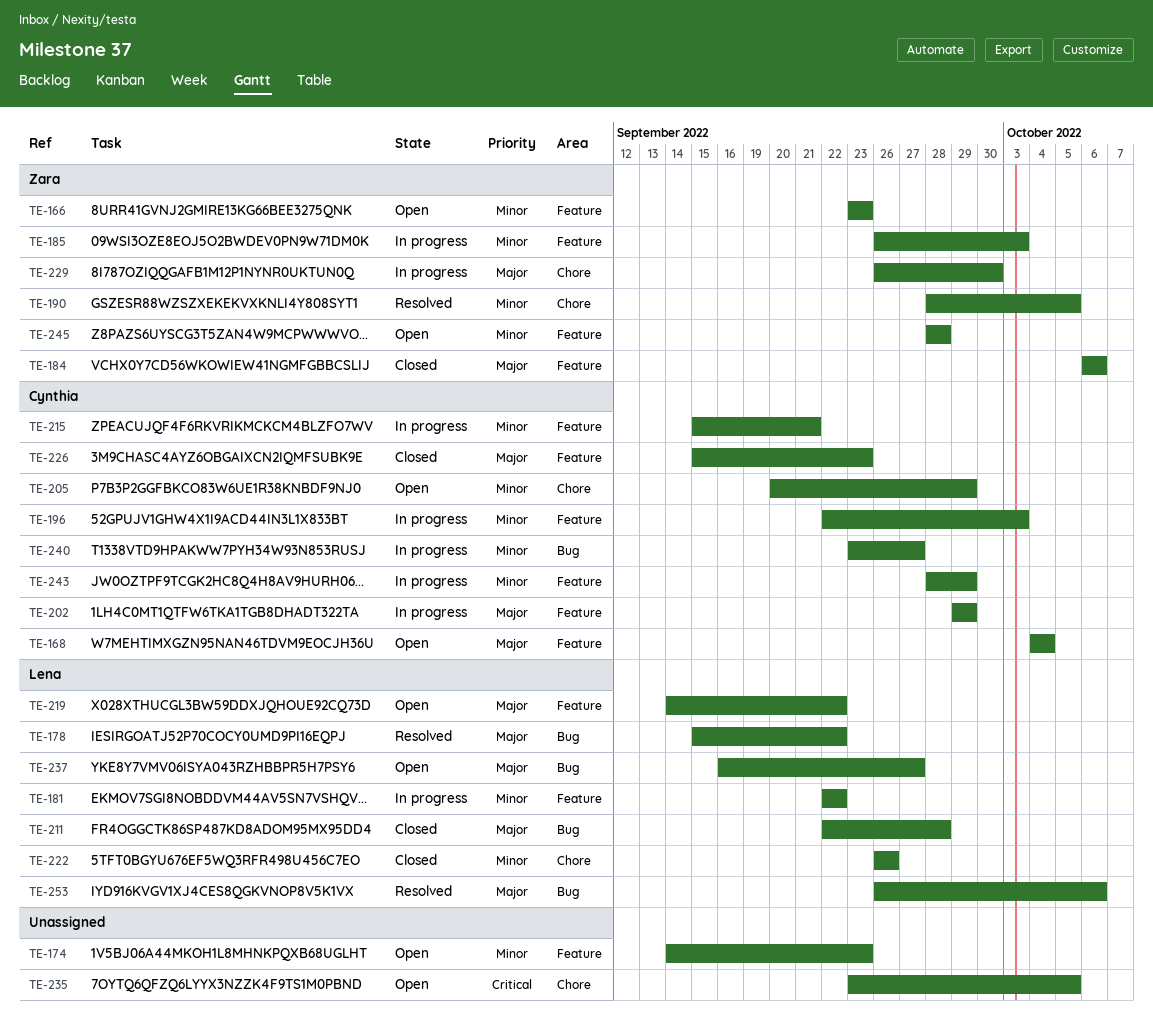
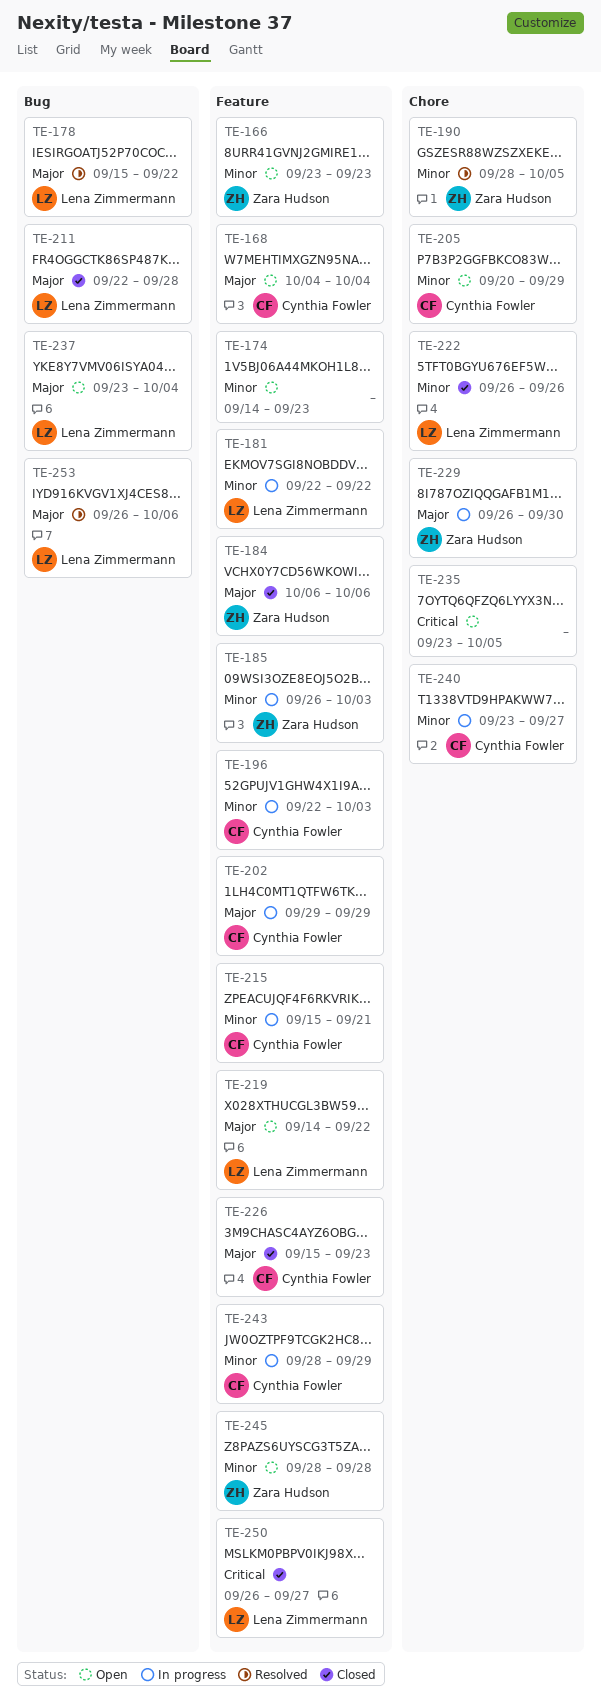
TE-237, start: Sep 16 -> Sep 23
TE-237, due: Sep 27 -> Oct 4
TE-240, label: Bug -> Chore
TE-250: none -> present

